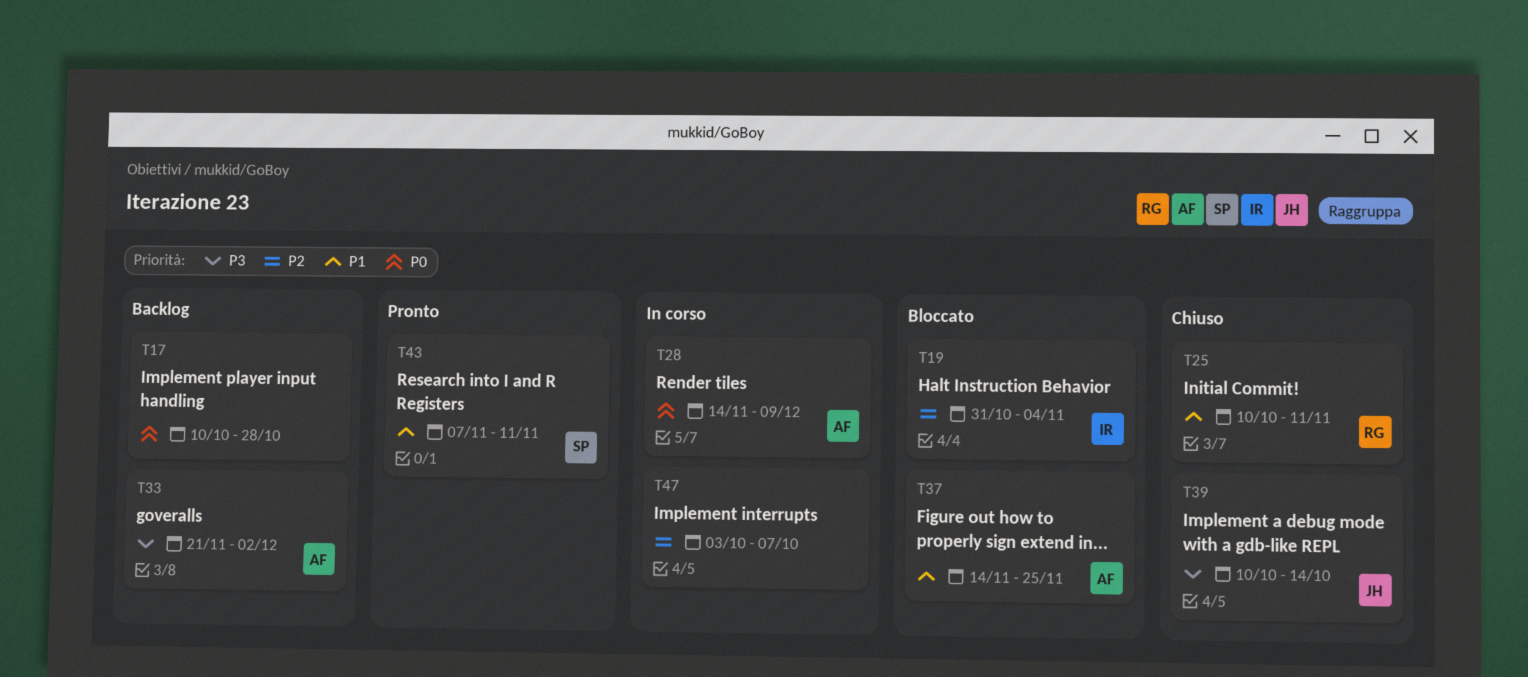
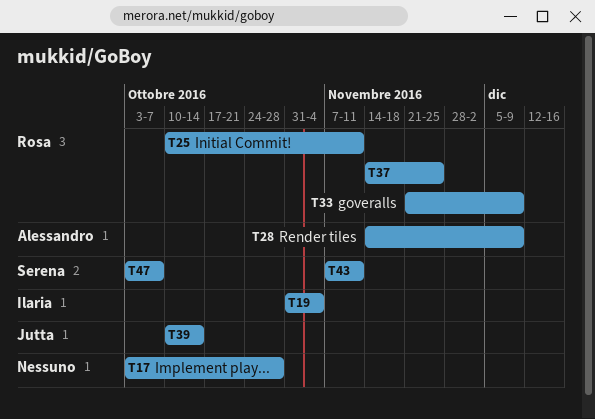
T17, start: Oct 10 -> Oct 3
T33, owner: Alessandro -> Rosa
T33, due: Dec 2 -> Dec 9
T37, owner: Alessandro -> Rosa
T47, owner: none -> Serena

